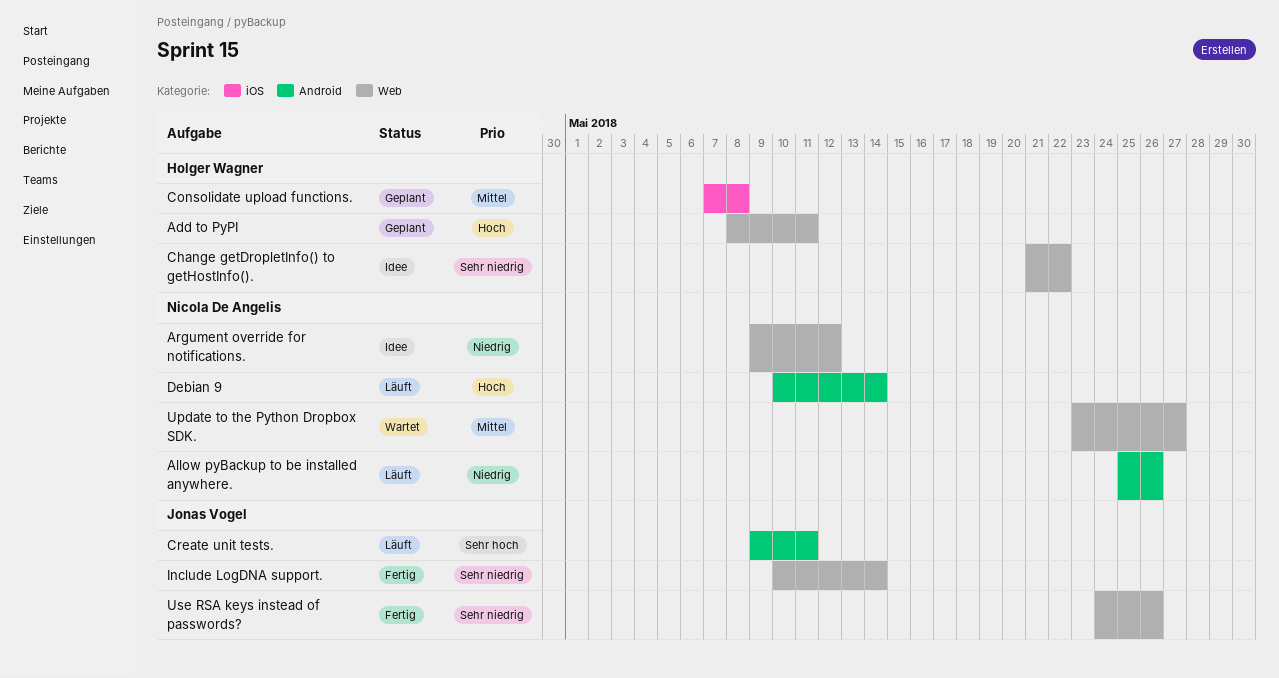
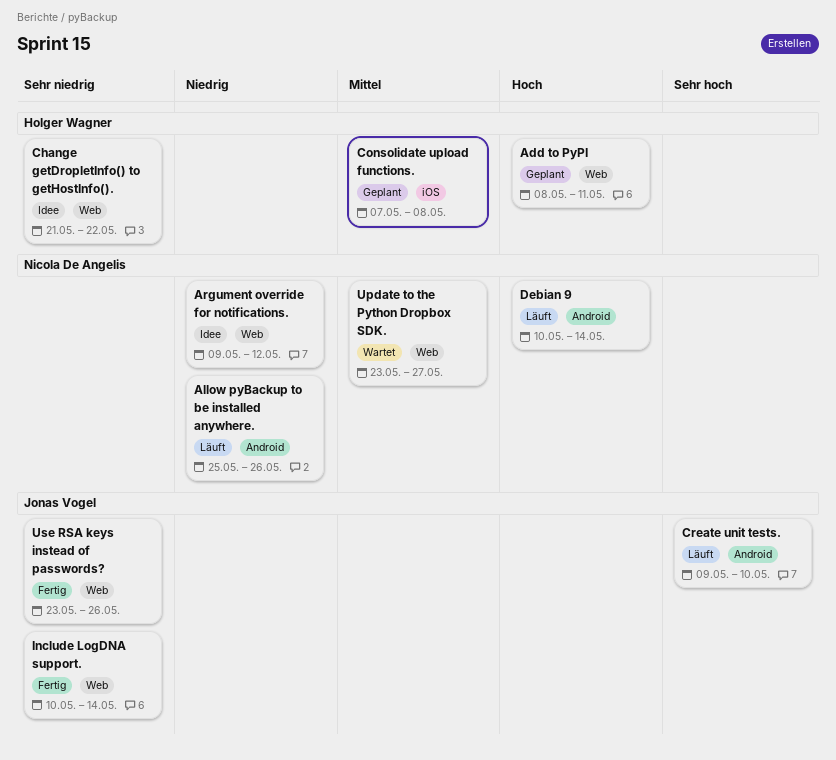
Create unit tests., due: May 11 -> May 10
Use RSA keys instead of passwords?, start: May 24 -> May 23

